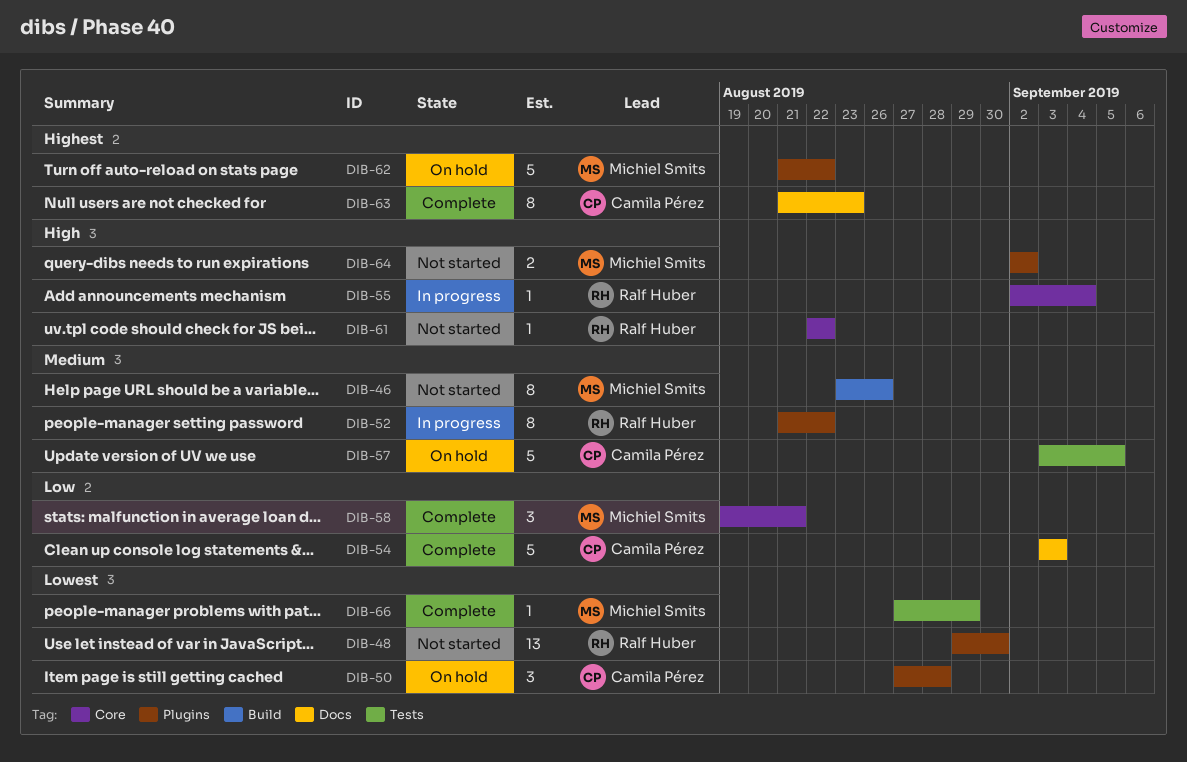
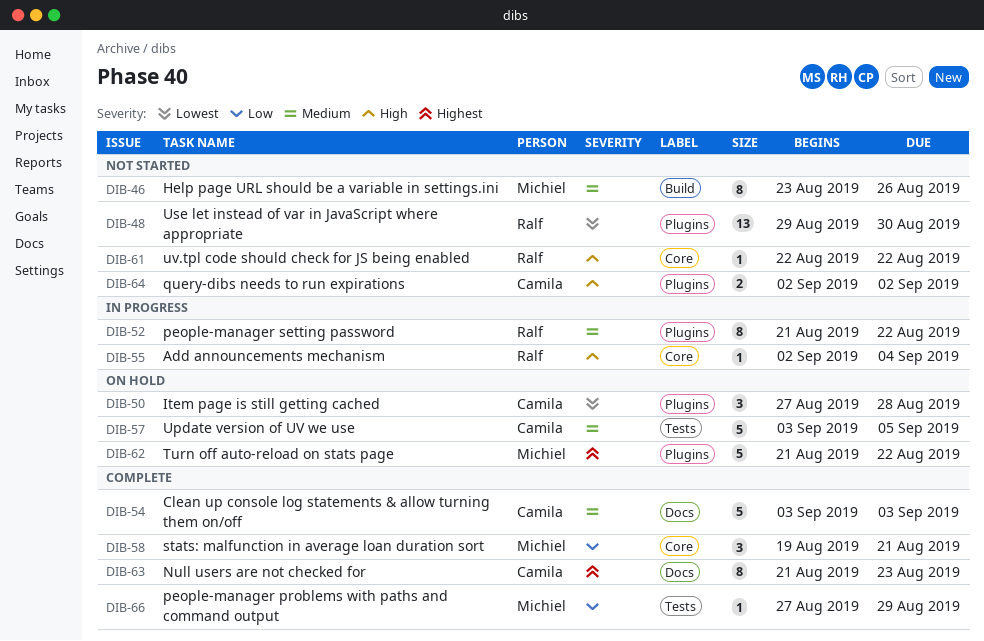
DIB-54, priority: Low -> Medium
DIB-64, owner: Michiel Smits -> Camila Pérez
DIB-66, priority: Lowest -> Low

